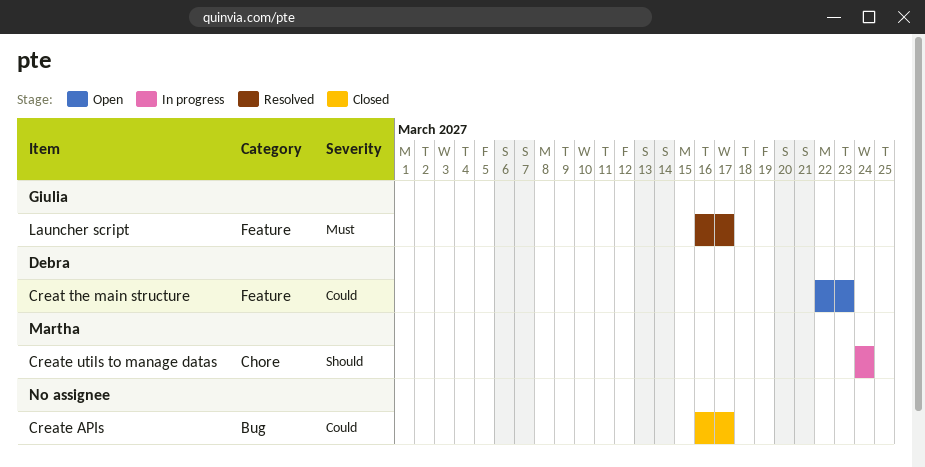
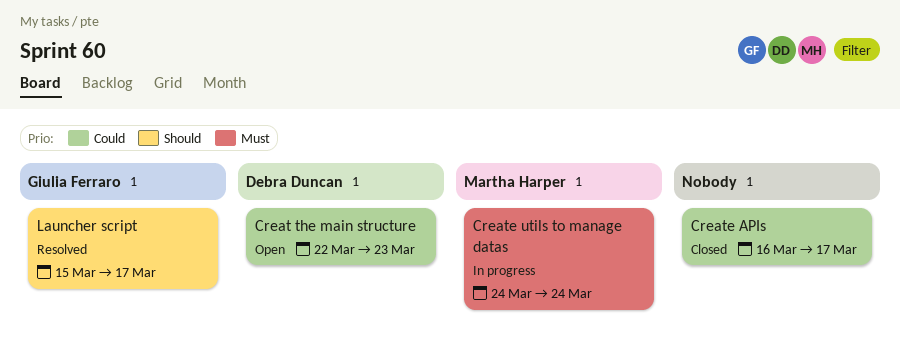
Create utils to manage datas, priority: Should -> Must
Launcher script, priority: Must -> Should
Launcher script, start: Mar 16 -> Mar 15

